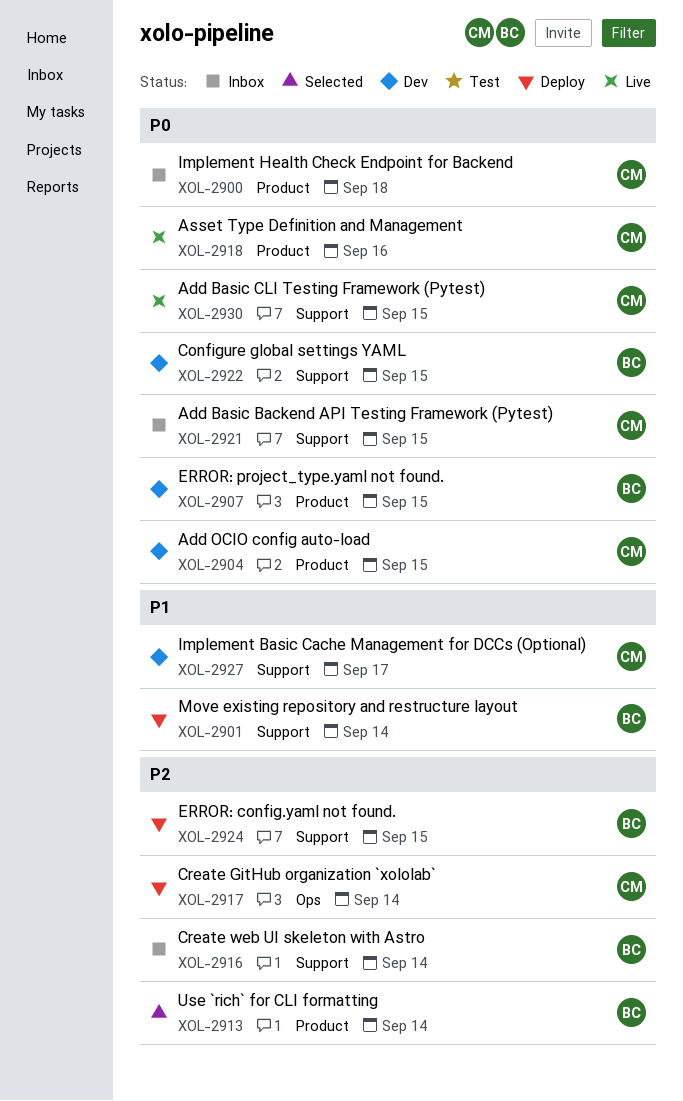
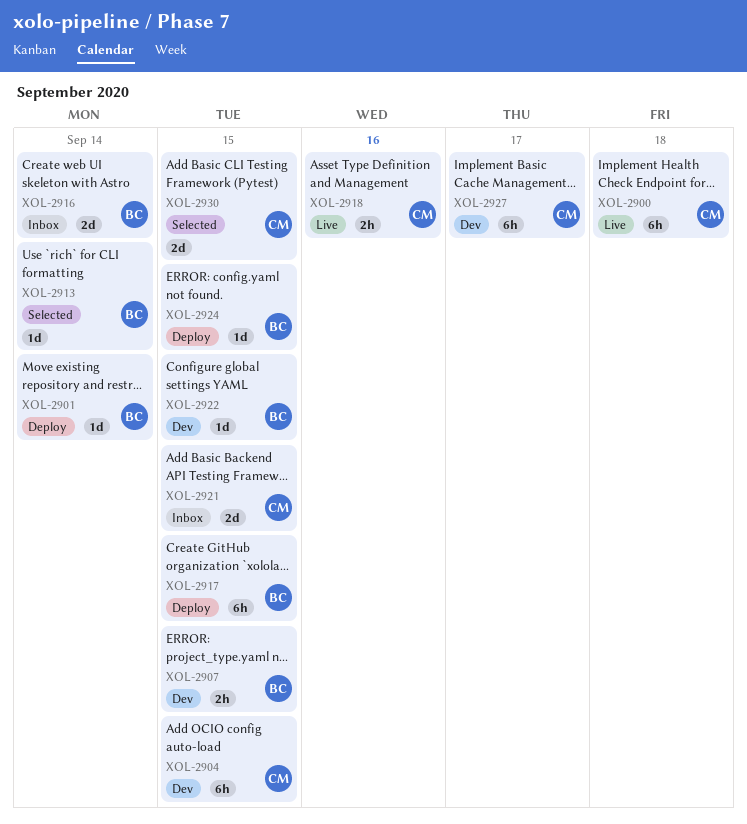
XOL-2900, status: Inbox -> Live
XOL-2917, owner: CM -> BC
XOL-2917, due: Sep 14 -> Sep 15
XOL-2930, status: Live -> Selected

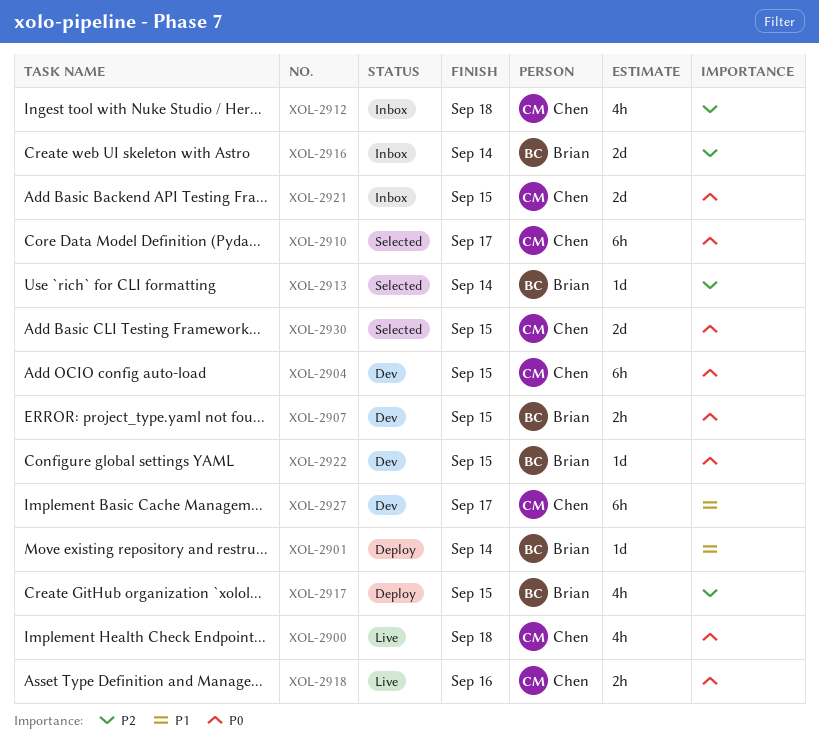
XOL-2900, estimate: 6h -> 4h
XOL-2910: none -> present
XOL-2912: none -> present
XOL-2917, estimate: 6h -> 4h
XOL-2924: present -> none

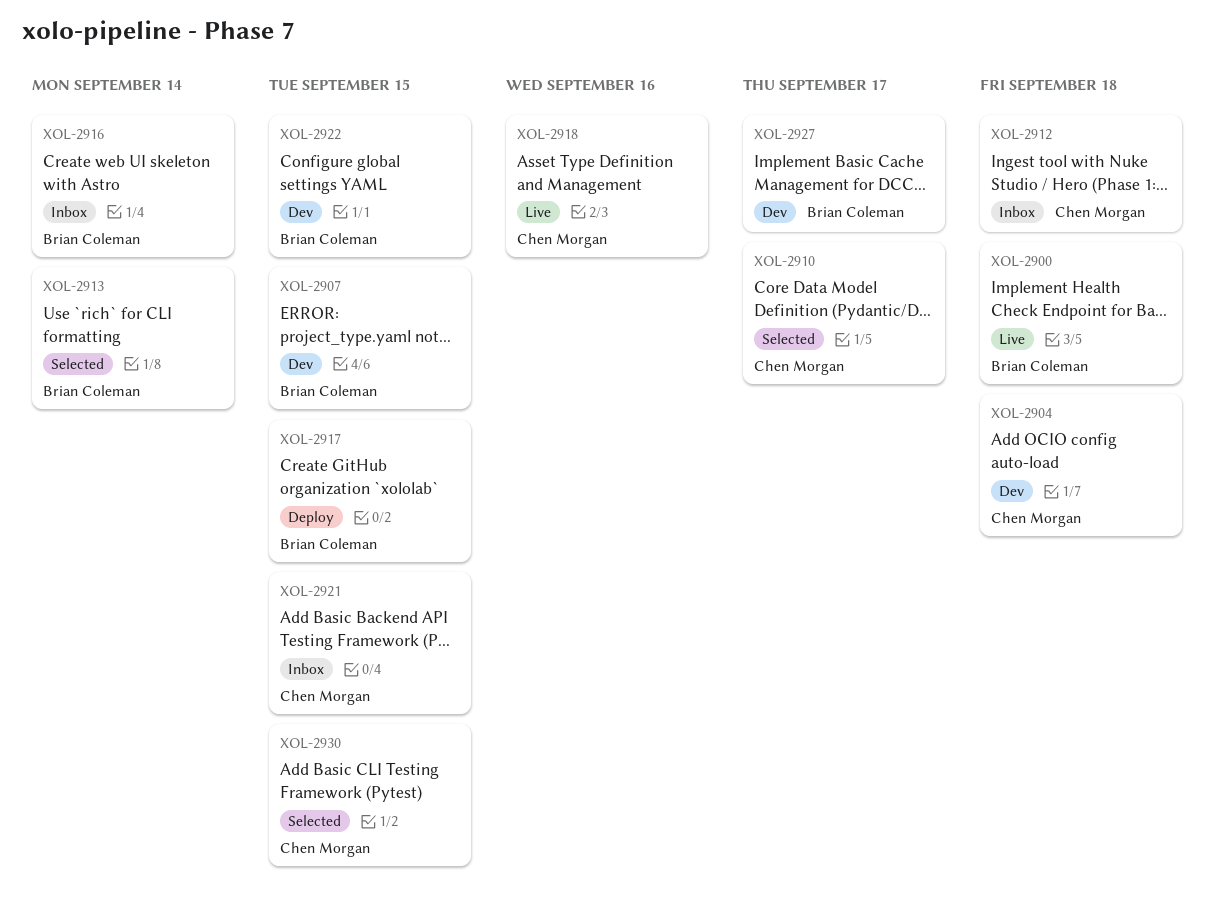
XOL-2900, owner: Chen Morgan -> Brian Coleman
XOL-2901: present -> none
XOL-2904, due: Sep 15 -> Sep 18
XOL-2927, owner: Chen Morgan -> Brian Coleman

